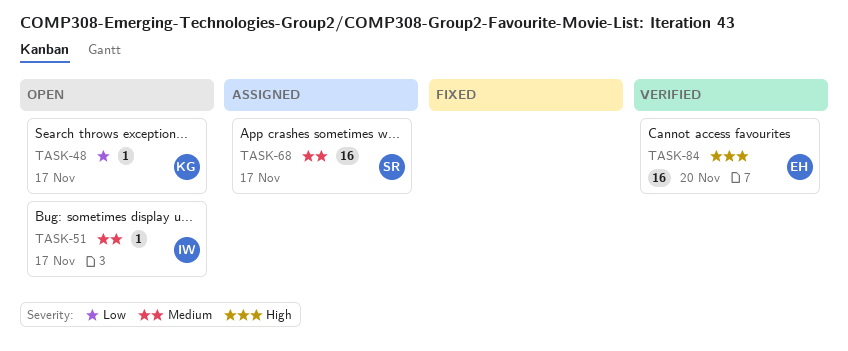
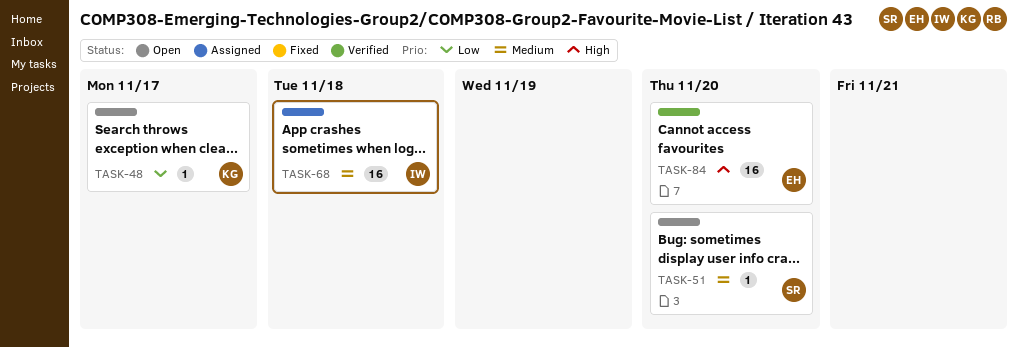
TASK-51, owner: IW -> SR
TASK-51, due: Nov 17 -> Nov 20
TASK-68, owner: SR -> IW
TASK-68, due: Nov 17 -> Nov 18

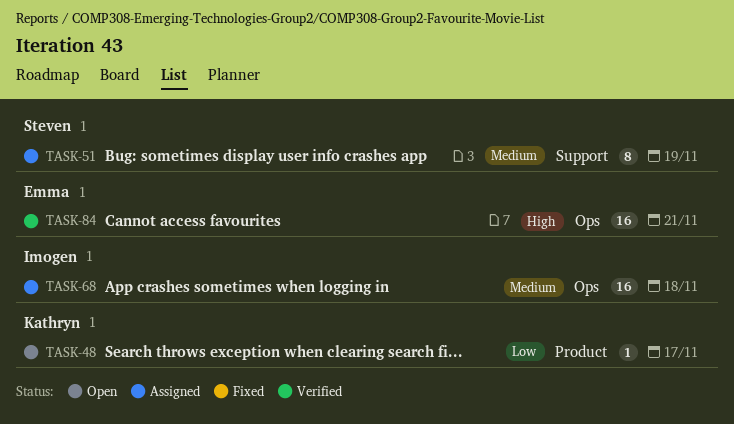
TASK-51, status: Open -> Assigned
TASK-51, estimate: 1 -> 8
TASK-51, due: Nov 20 -> Nov 19
TASK-84, due: Nov 20 -> Nov 21

